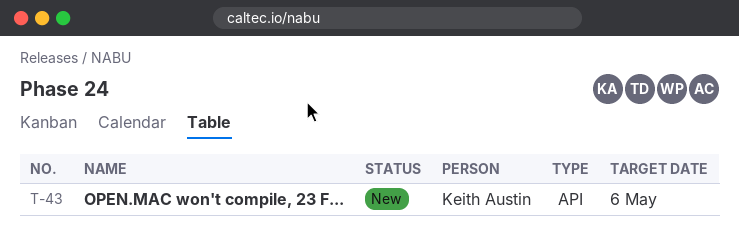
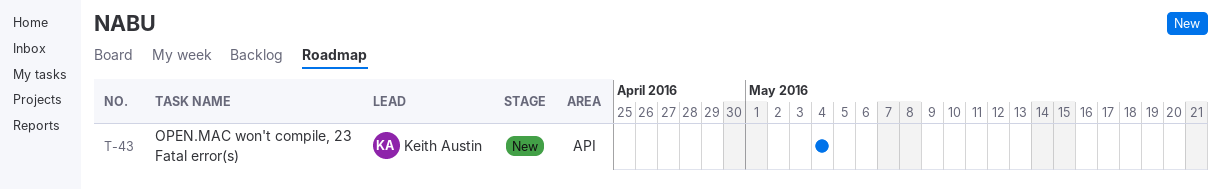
T-43, due: May 6 -> May 4

